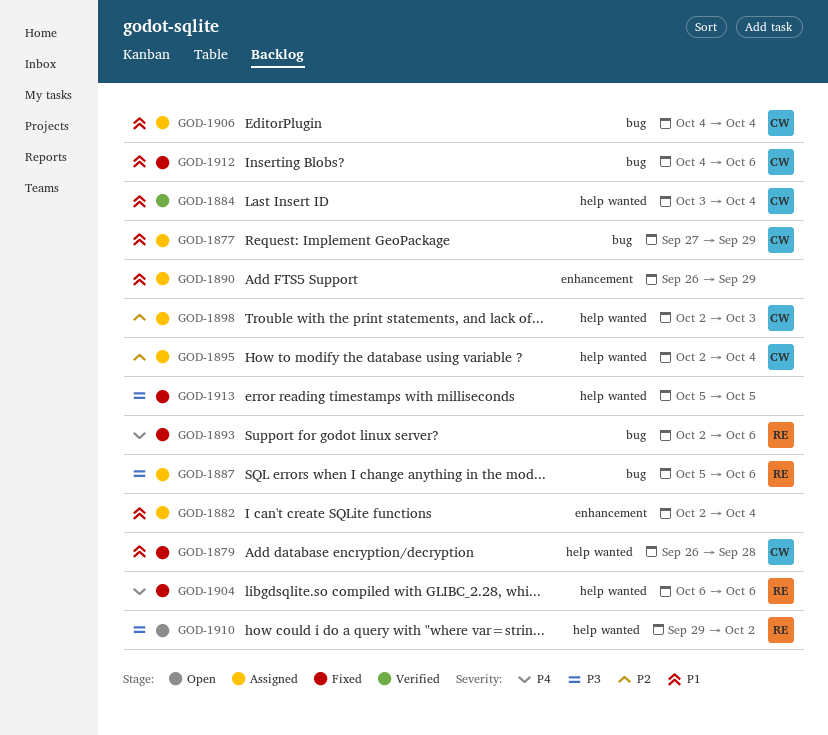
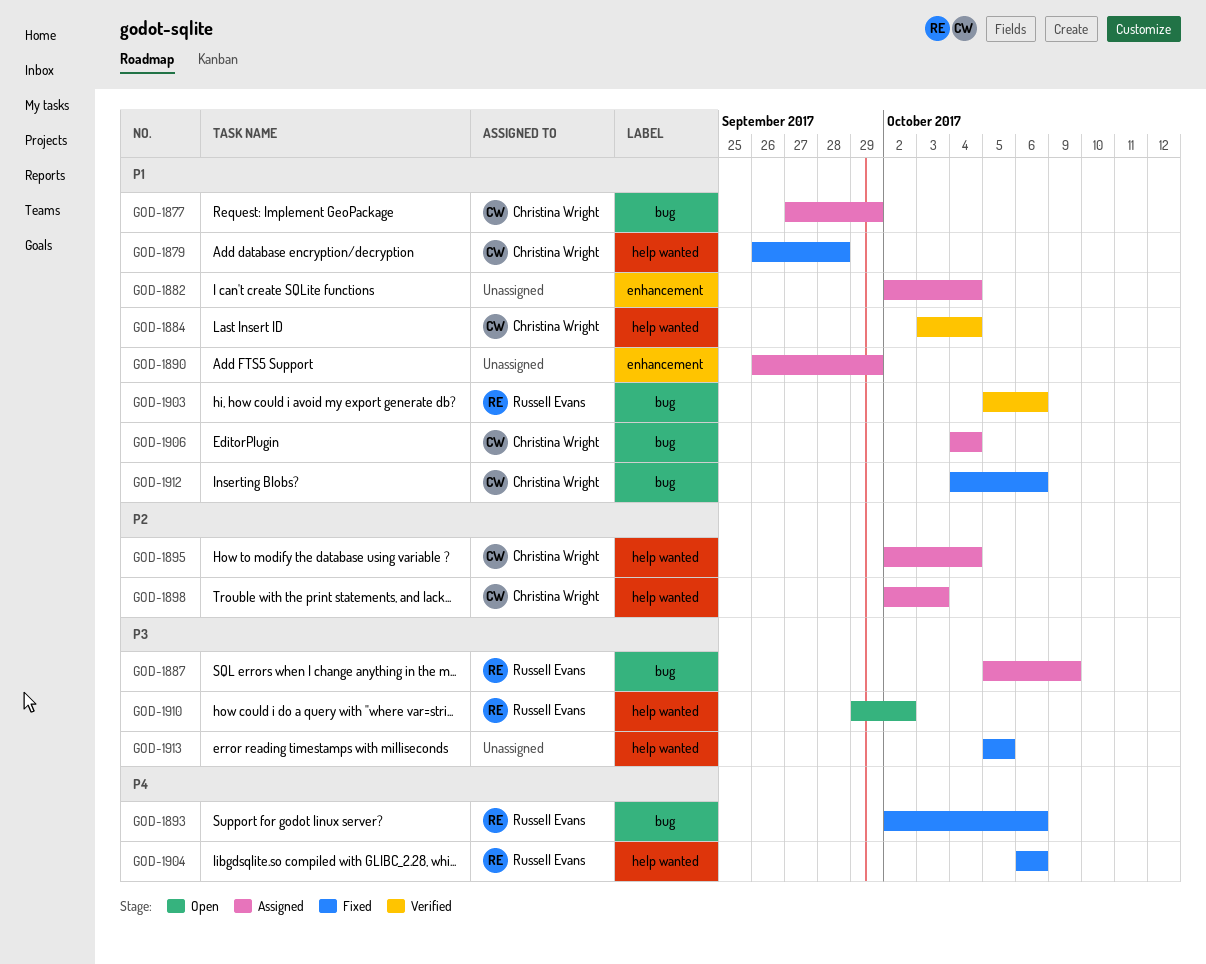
GOD-1887, due: Oct 6 -> Oct 9
GOD-1903: none -> present

